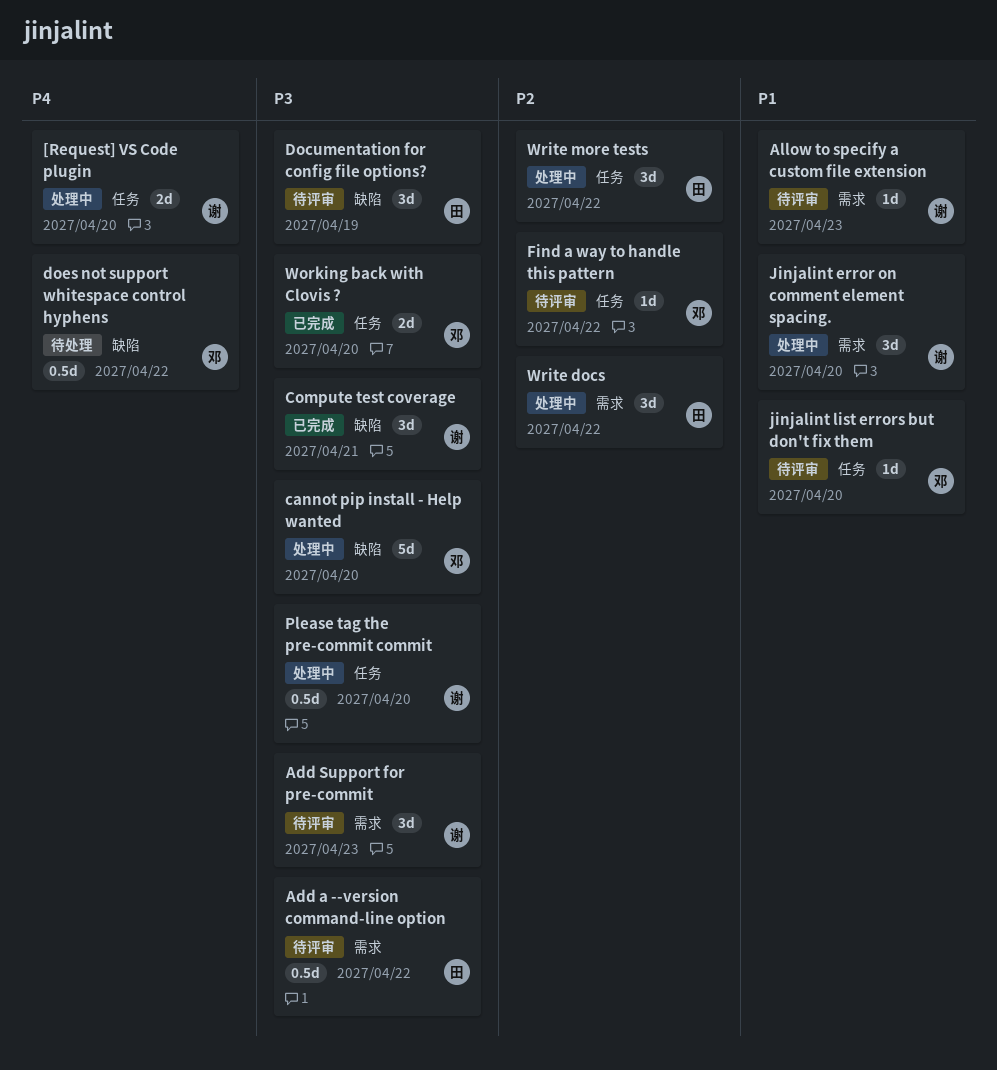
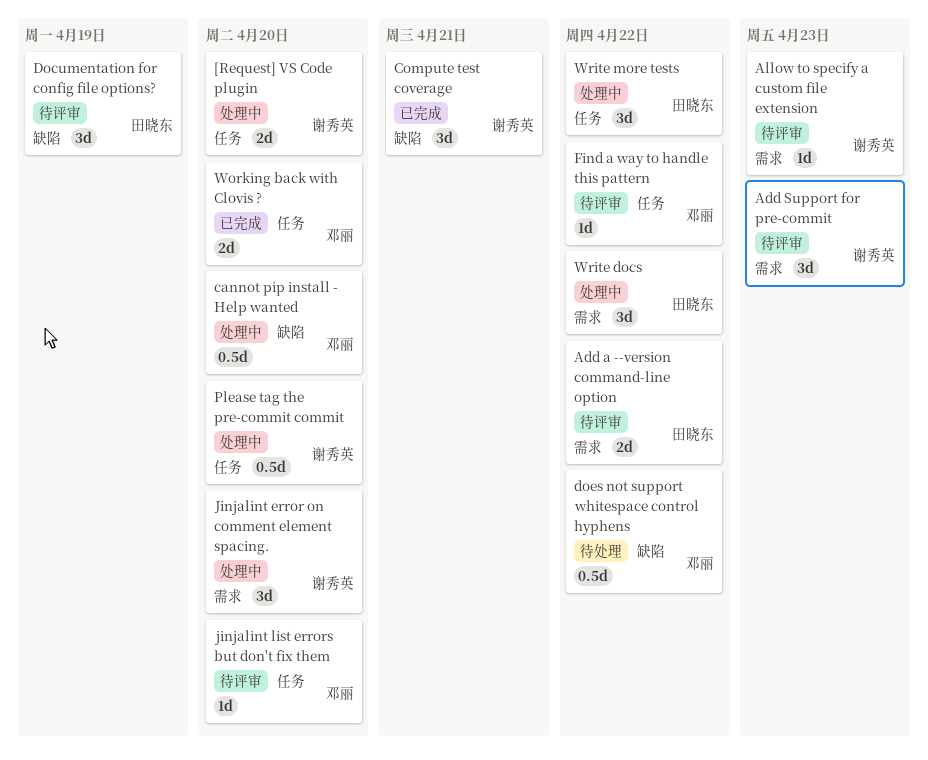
Add a --version command-line option, estimate: 0.5d -> 2d
cannot pip install - Help wanted, estimate: 5d -> 0.5d

